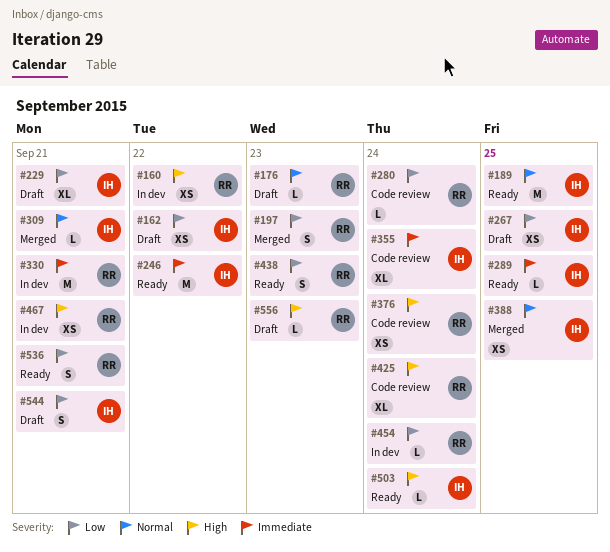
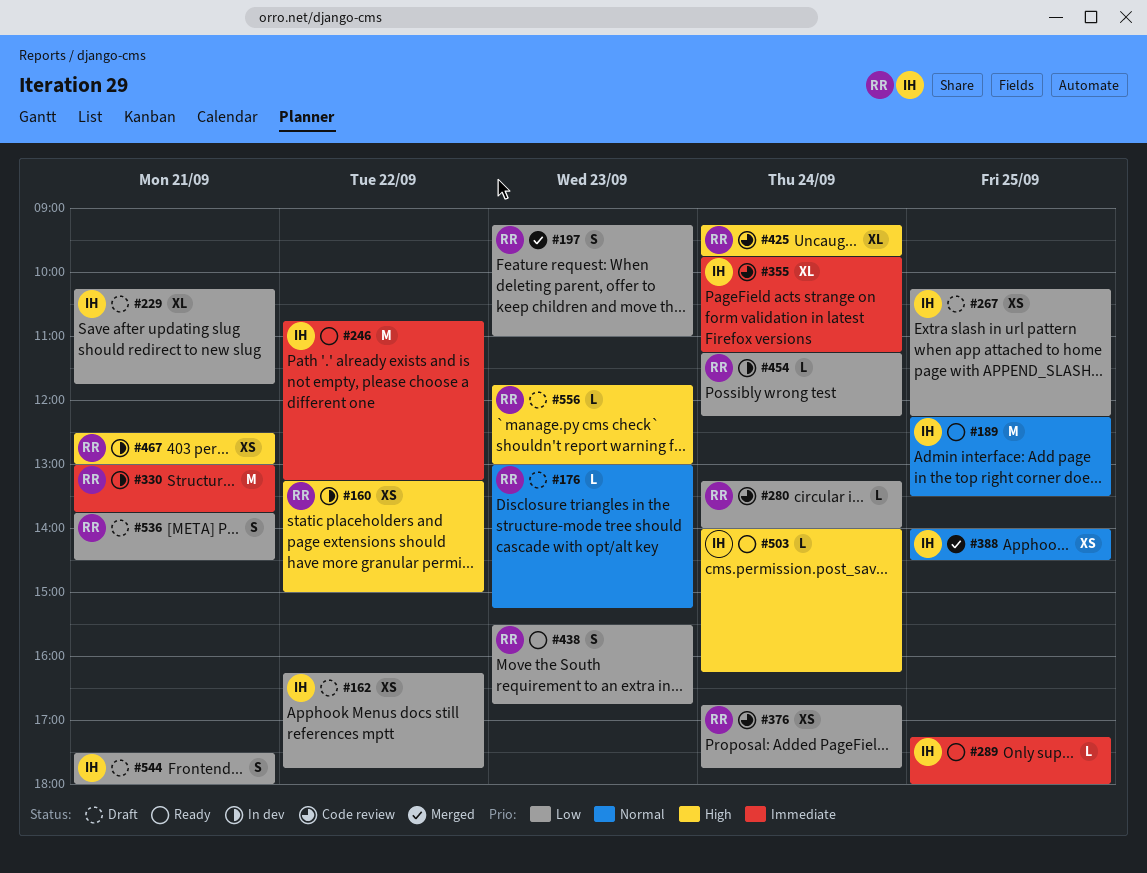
#309: present -> none
#376, priority: High -> Low
#536, status: Ready -> Draft

